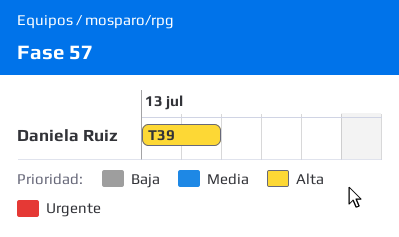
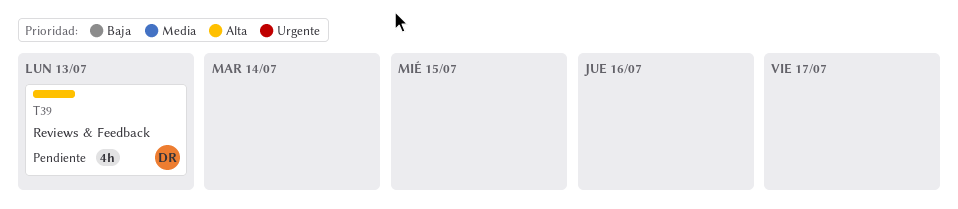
T39, due: Jul 14 -> Jul 13

